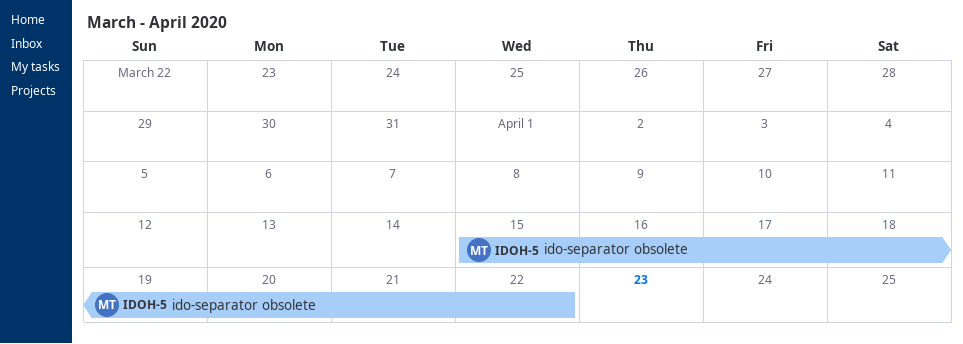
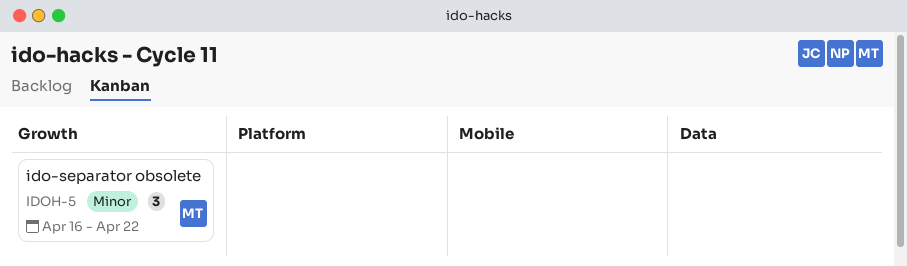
IDOH-5, start: Apr 15 -> Apr 16

